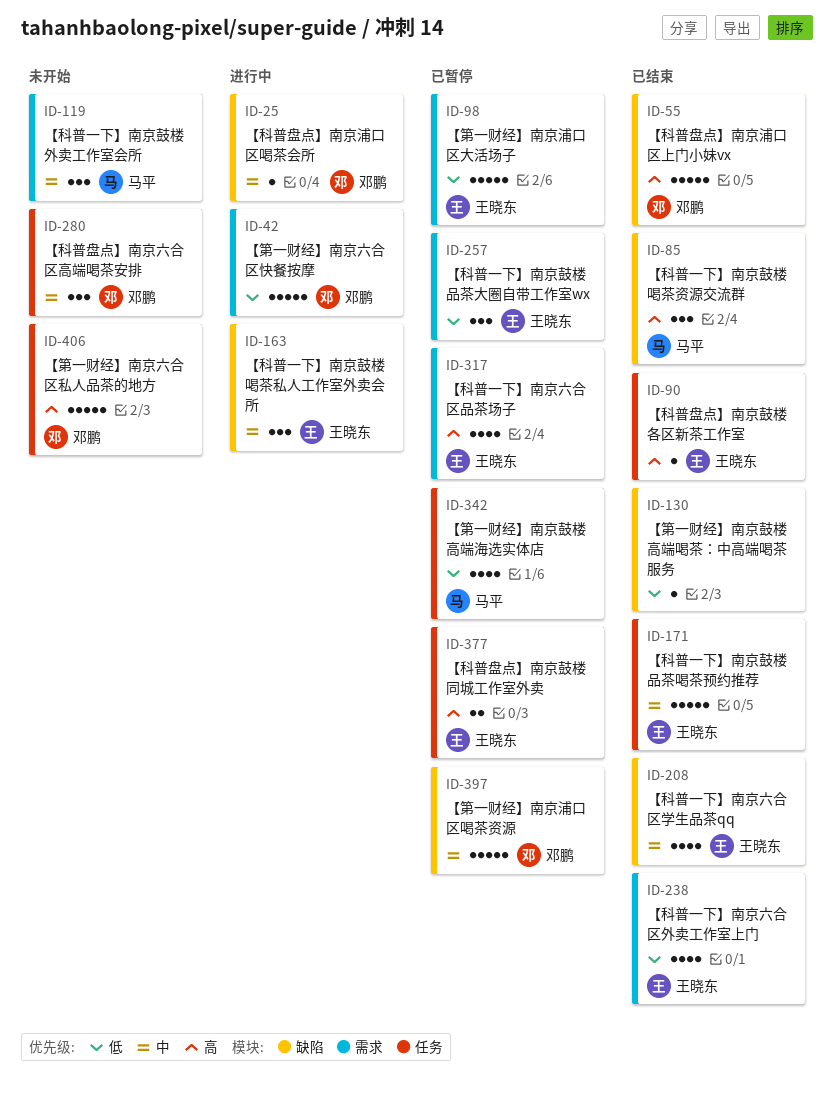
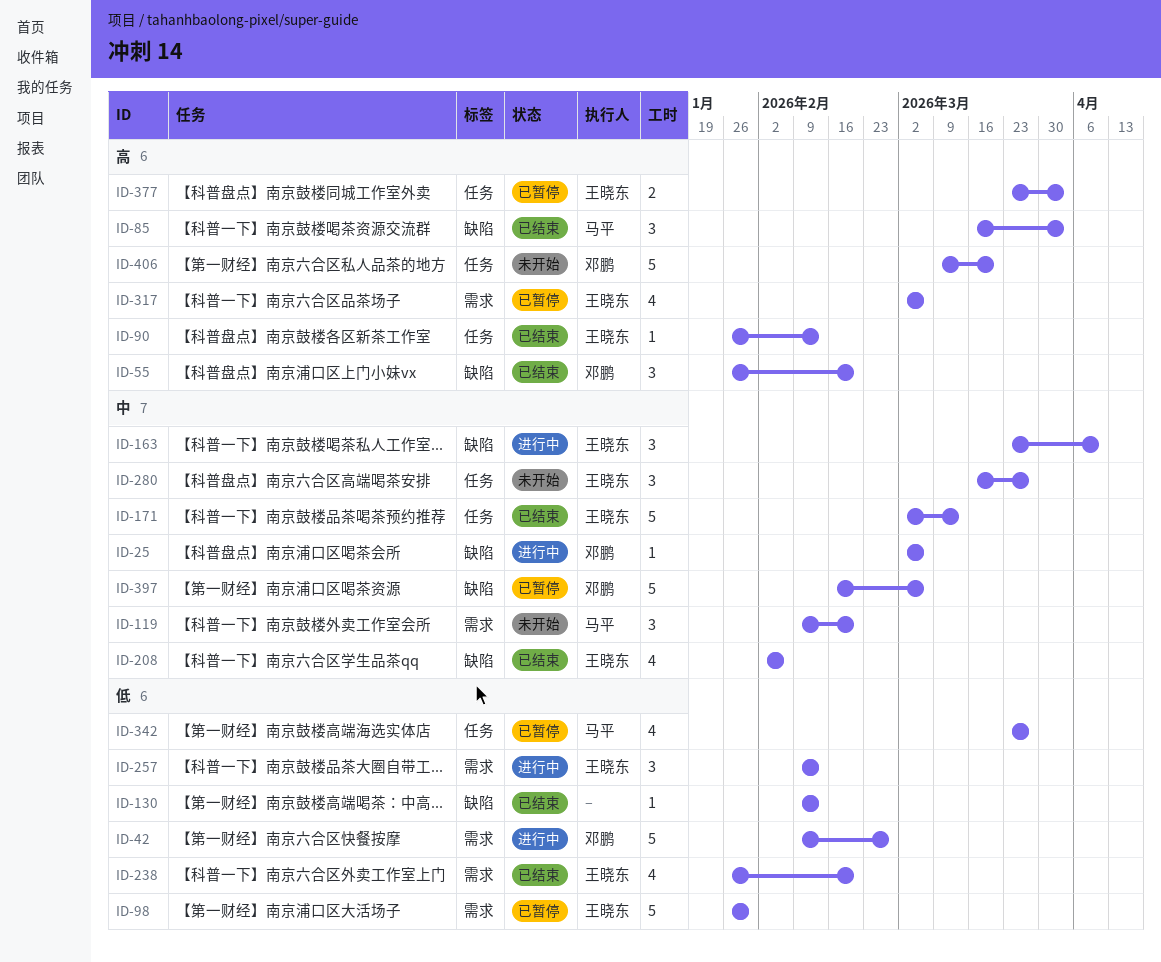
ID-55, estimate: 5 -> 3
ID-257, status: 已暂停 -> 进行中
ID-280, owner: 邓鹏 -> 王晓东

